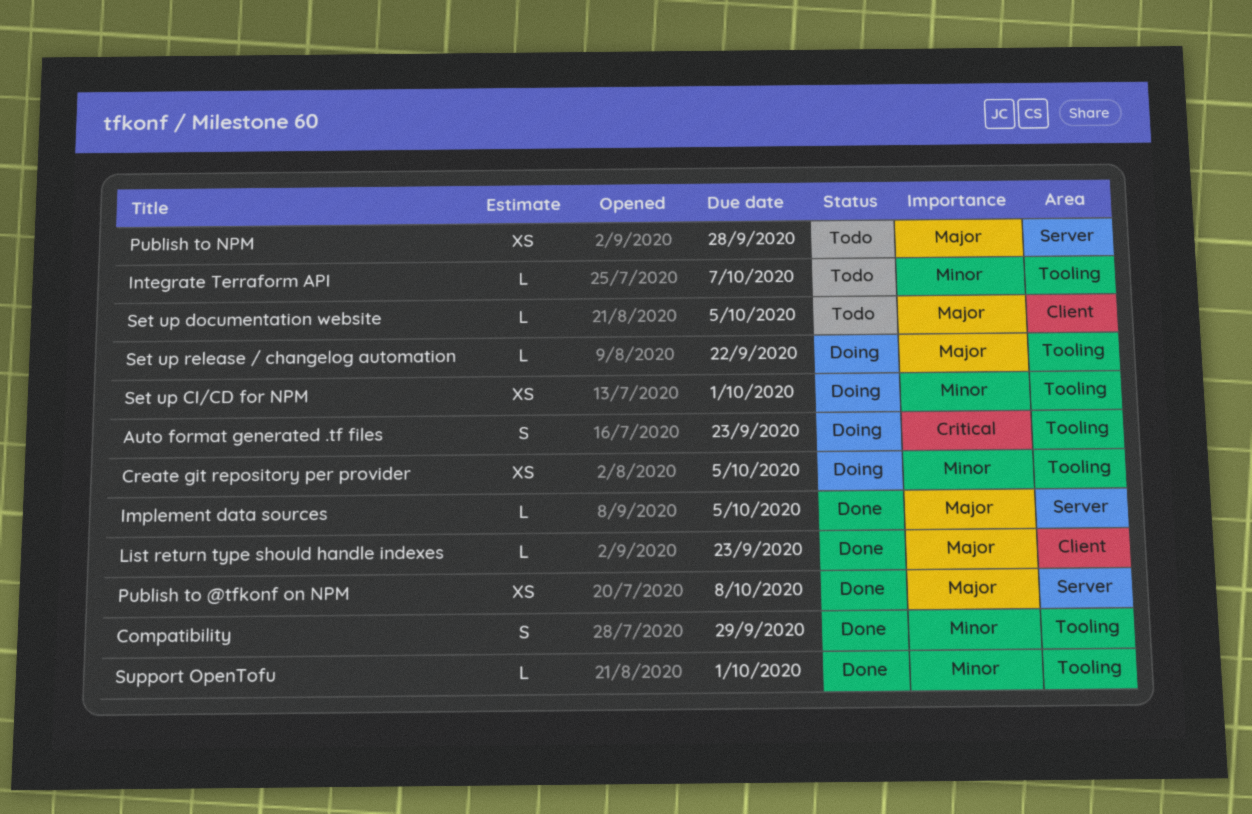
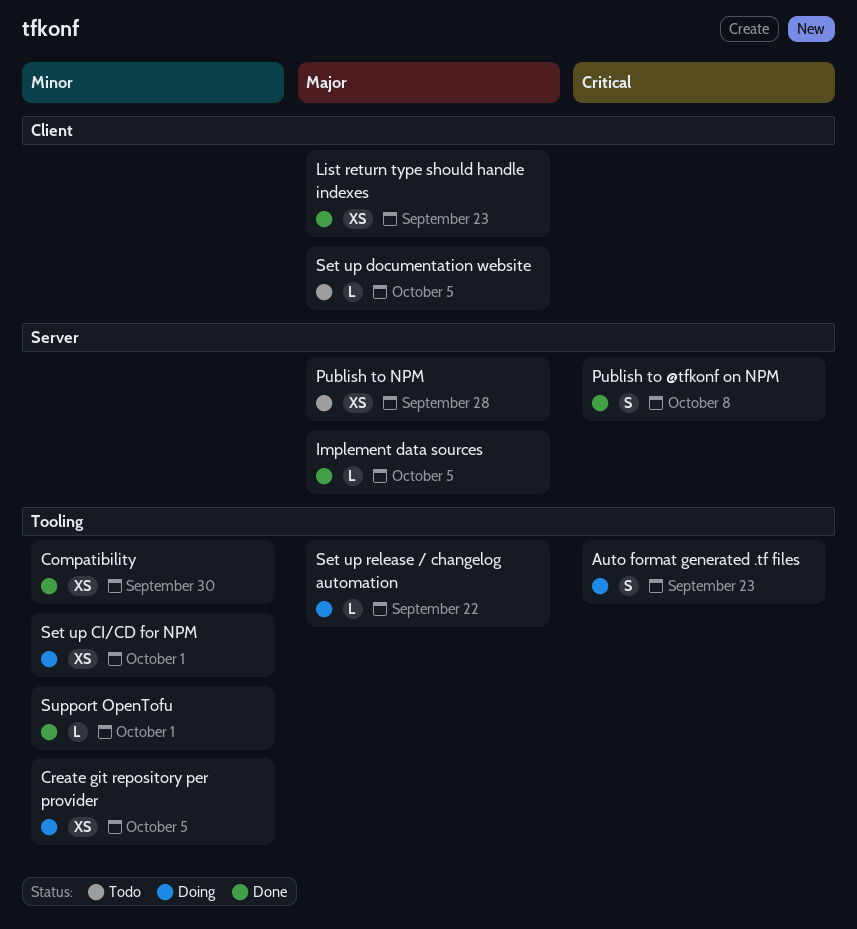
Compatibility, estimate: S -> XS
Compatibility, due: Sep 29 -> Sep 30
Integrate Terraform API: present -> none
List return type should handle indexes, estimate: L -> XS
Publish to @tfkonf on NPM, priority: Major -> Critical
Publish to @tfkonf on NPM, estimate: XS -> S

